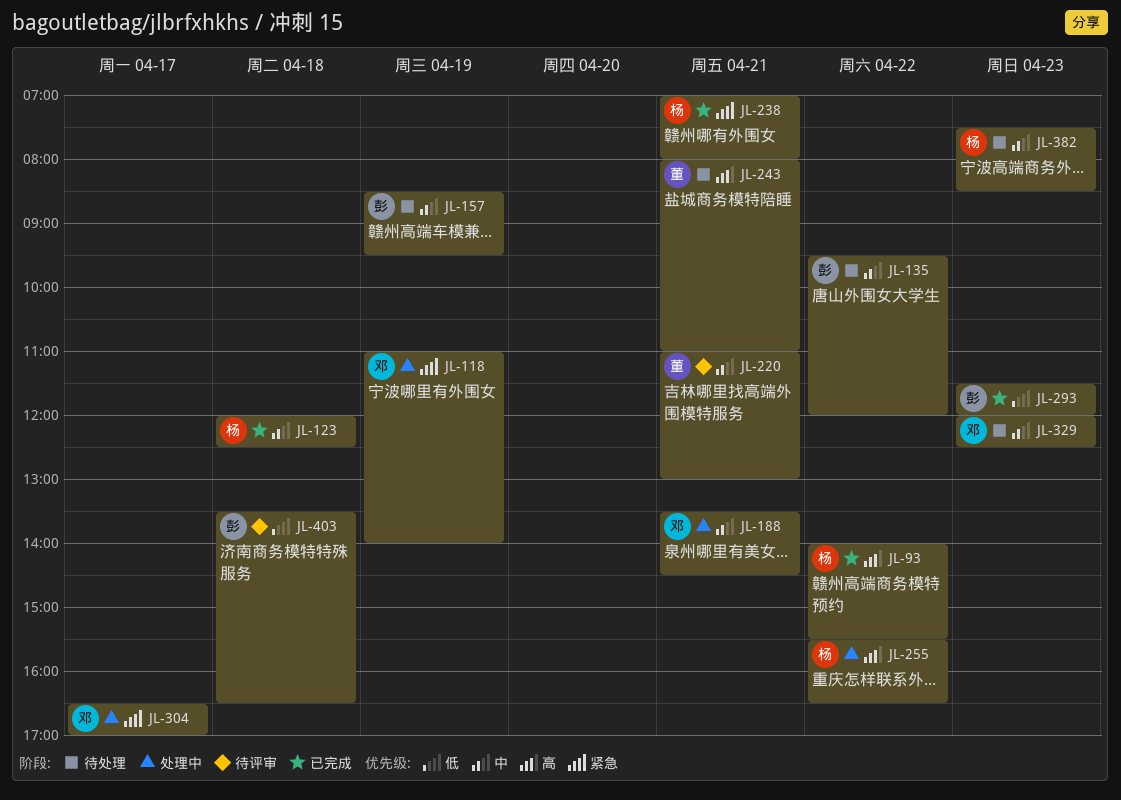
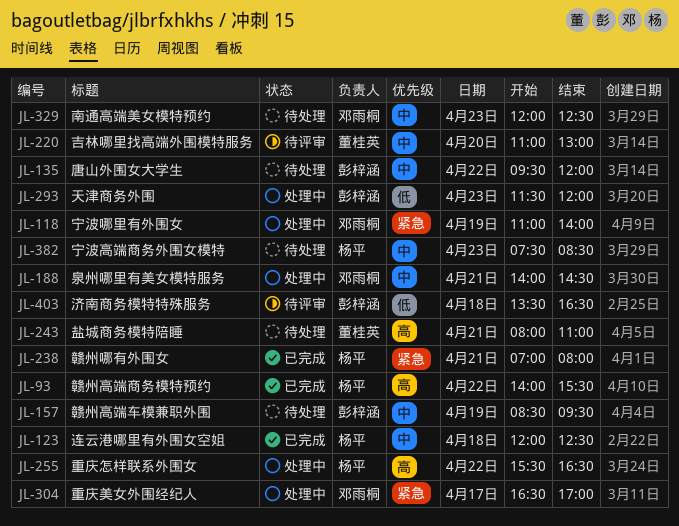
JL-188, begins: 13:30 -> 14:00
JL-220, day: Apr 21 -> Apr 20
JL-293, status: 已完成 -> 处理中

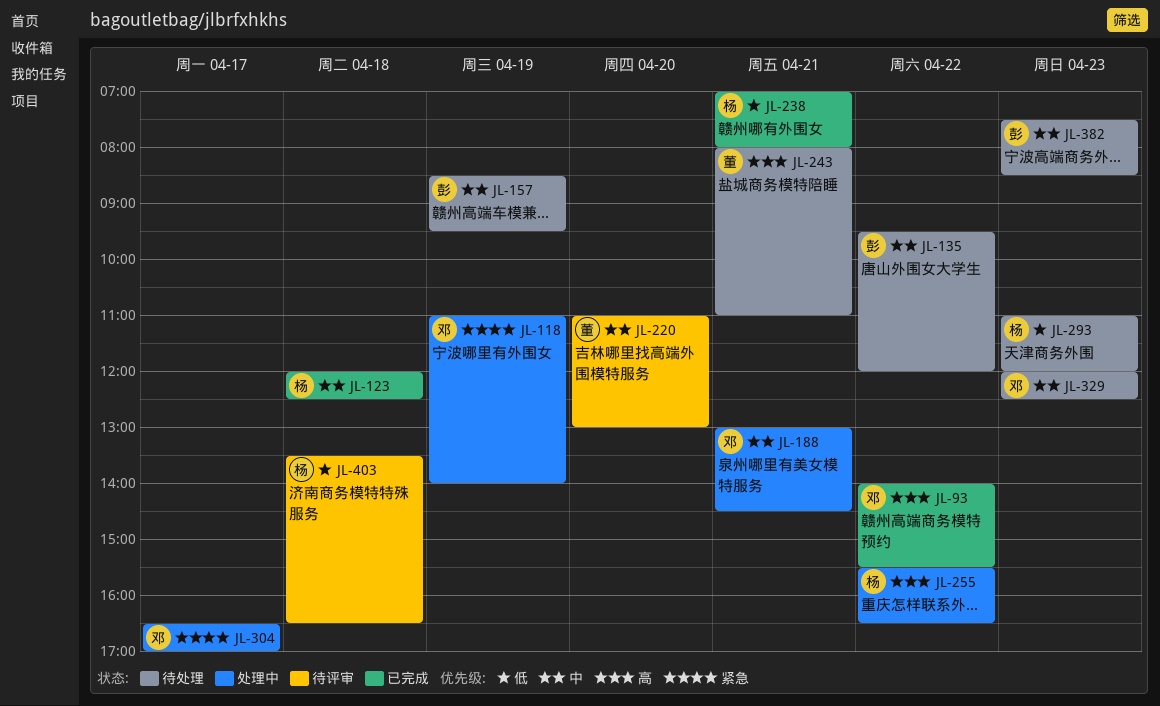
JL-93, owner: 杨平 -> 邓雨桐
JL-188, begins: 14:00 -> 13:00
JL-238, priority: 紧急 -> 低
JL-293, status: 处理中 -> 待处理
JL-293, owner: 彭梓涵 -> 杨平
JL-293, begins: 11:30 -> 11:00
JL-382, owner: 杨平 -> 彭梓涵
JL-403, owner: 彭梓涵 -> 杨平

